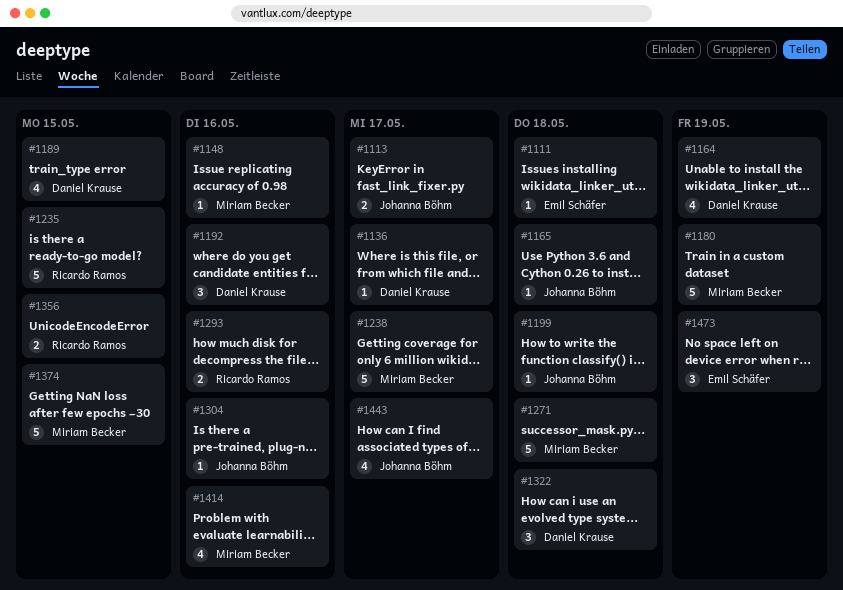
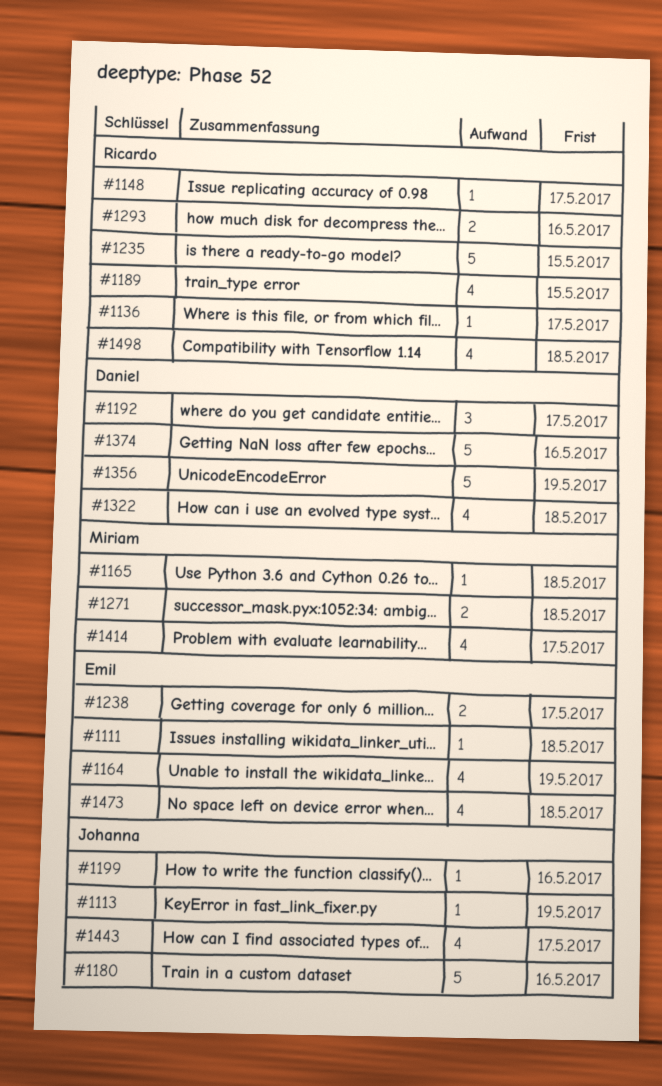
#1113, estimate: 2 -> 1
#1113, due: May 17 -> May 19
#1136, owner: Daniel Krause -> Ricardo Ramos
#1148, owner: Miriam Becker -> Ricardo Ramos
#1148, due: May 16 -> May 17
#1164, owner: Daniel Krause -> Emil Schäfer
#1165, owner: Johanna Böhm -> Miriam Becker
#1180, owner: Miriam Becker -> Johanna Böhm
#1180, due: May 19 -> May 16
#1189, owner: Daniel Krause -> Ricardo Ramos
#1192, due: May 16 -> May 17
#1199, due: May 18 -> May 16
#1238, owner: Miriam Becker -> Emil Schäfer
#1238, estimate: 5 -> 2
#1271, estimate: 5 -> 2
#1304: present -> none
#1322, estimate: 3 -> 4
#1356, owner: Ricardo Ramos -> Daniel Krause
#1356, estimate: 2 -> 5
#1356, due: May 15 -> May 19
#1374, owner: Miriam Becker -> Daniel Krause
#1374, due: May 15 -> May 16
#1414, due: May 16 -> May 17
#1473, estimate: 3 -> 4
#1473, due: May 19 -> May 18
#1498: none -> present

